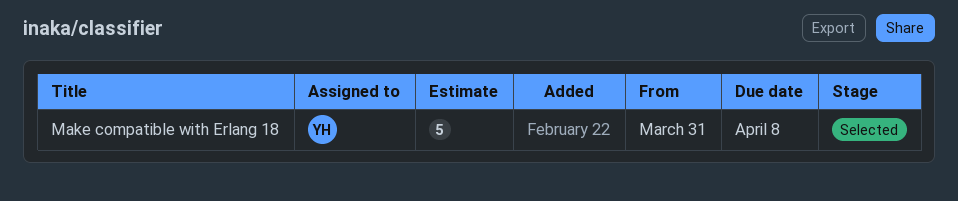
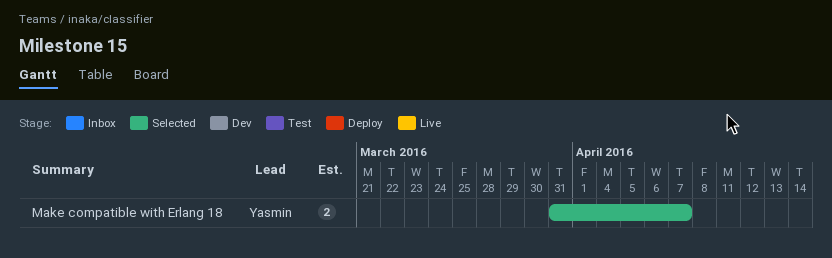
Make compatible with Erlang 18, estimate: 5 -> 2
Make compatible with Erlang 18, due: Apr 8 -> Apr 7

